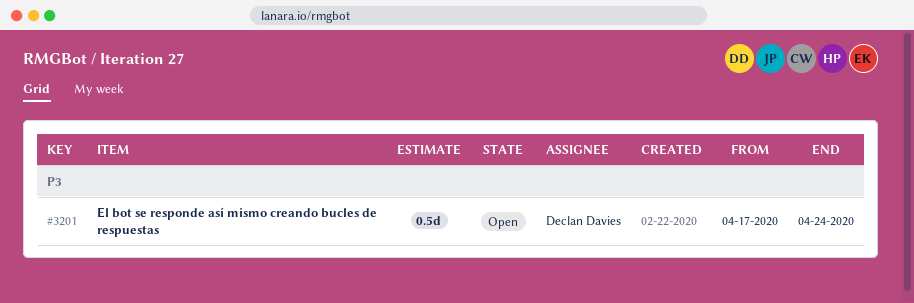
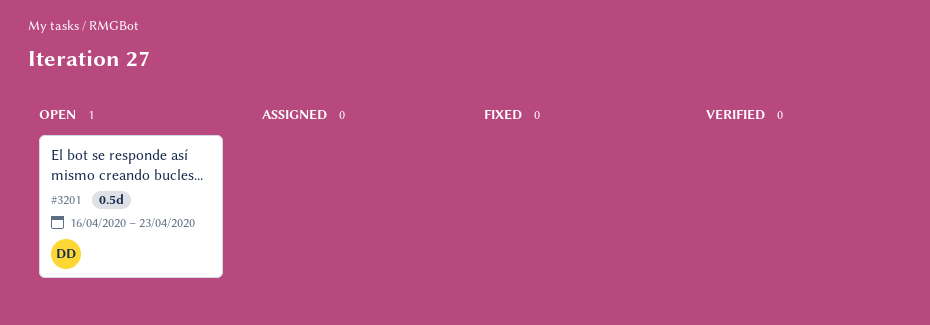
#3201, start: Apr 17 -> Apr 16
#3201, due: Apr 24 -> Apr 23

